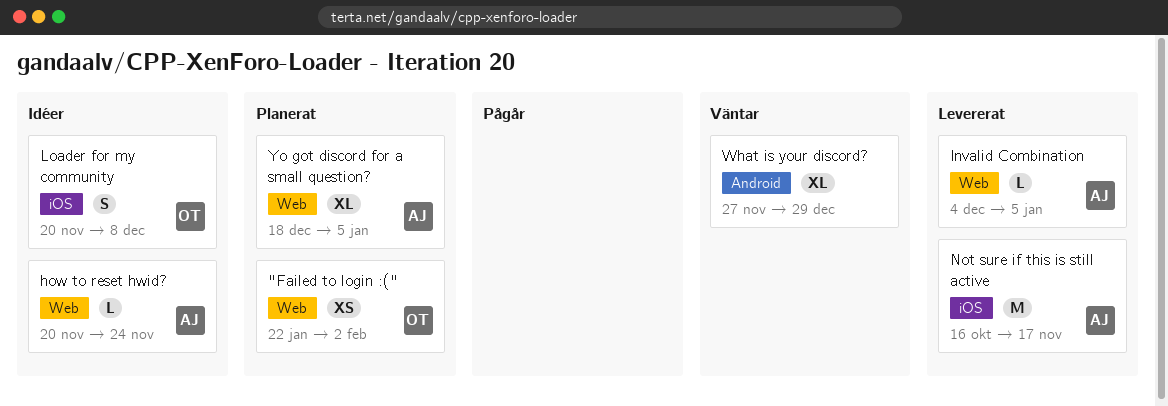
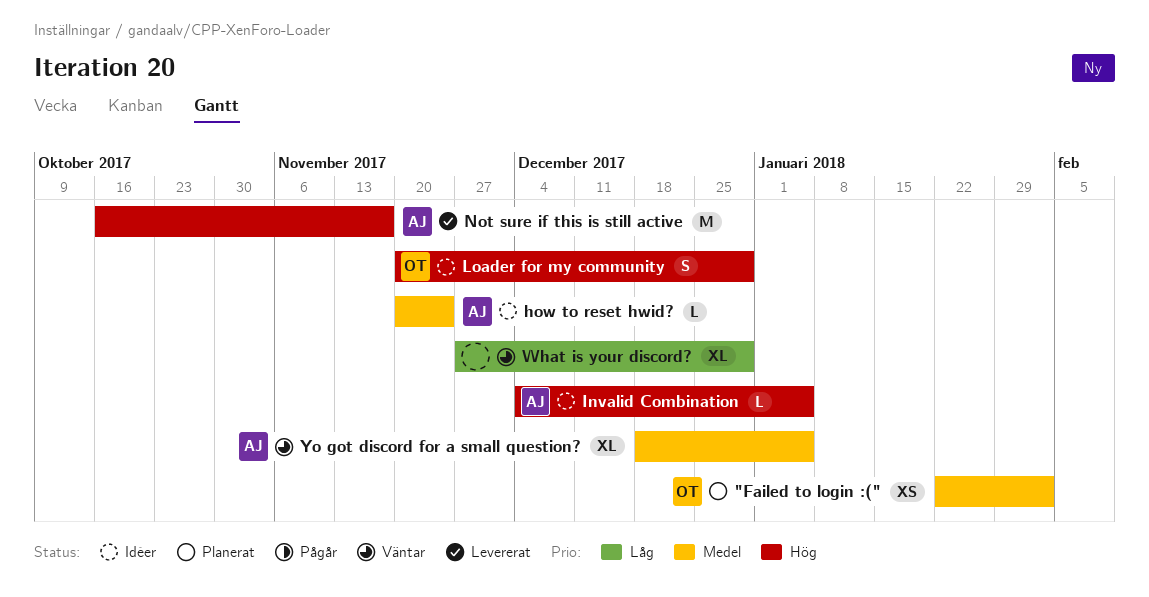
Invalid Combination, status: Levererat -> Idéer
Loader for my community, due: Dec 8 -> Dec 29
Yo got discord for a small question?, status: Planerat -> Väntar

